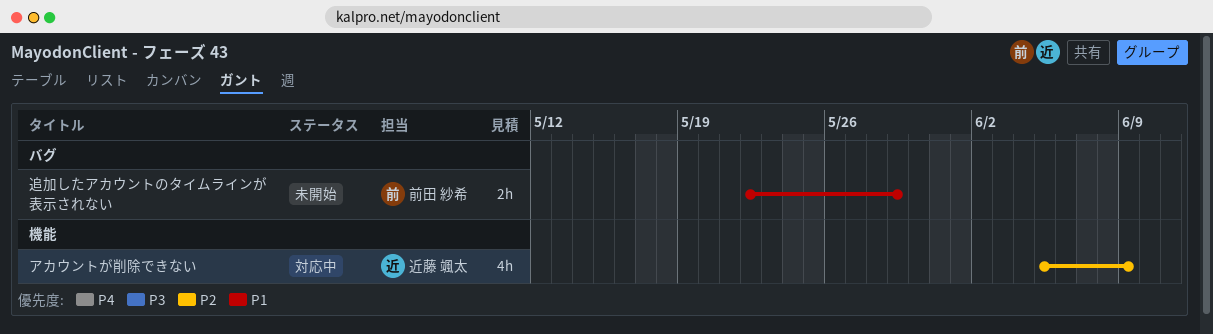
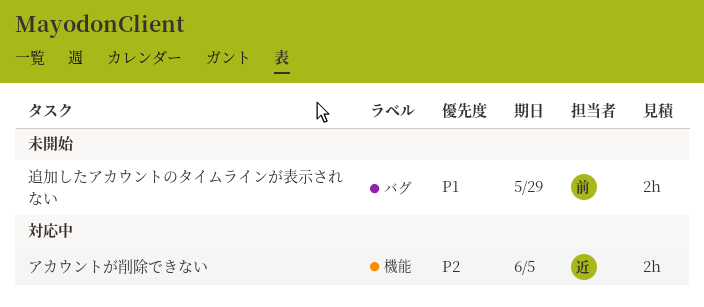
アカウントが削除できない, estimate: 4h -> 2h
アカウントが削除できない, due: Jun 9 -> Jun 5

